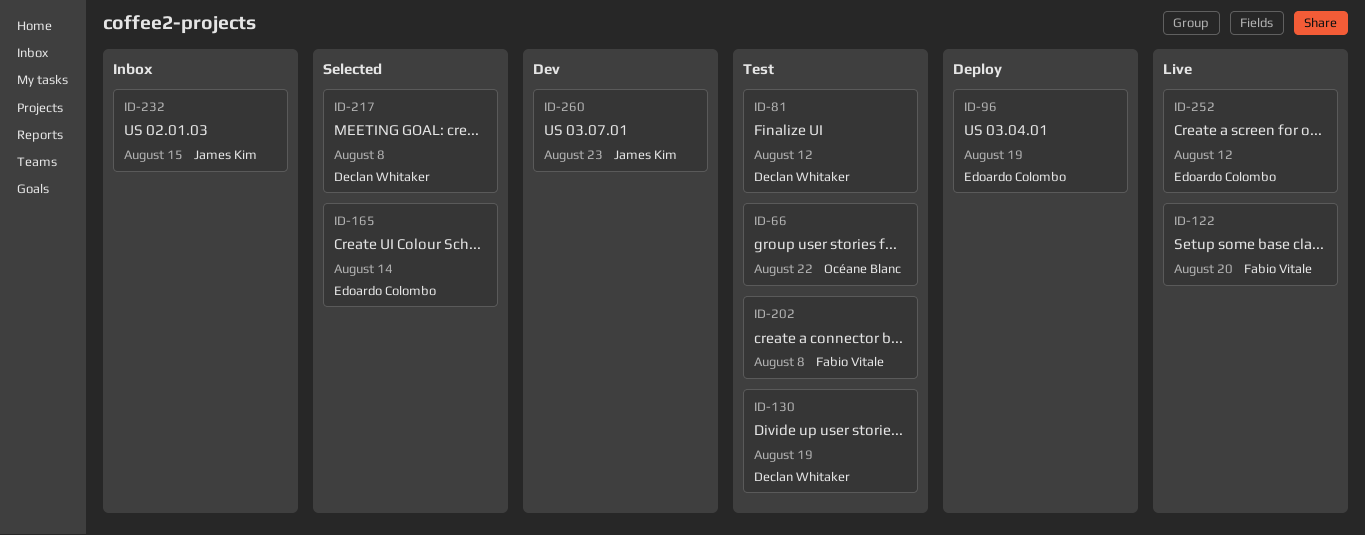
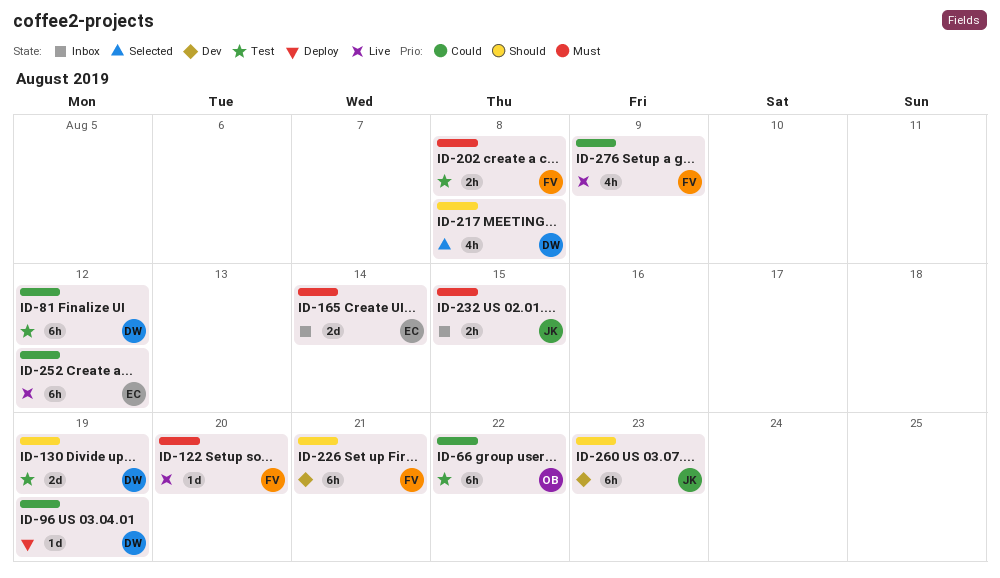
ID-96, owner: Edoardo Colombo -> Declan Whitaker
ID-165, status: Selected -> Inbox
ID-226: none -> present
ID-276: none -> present

